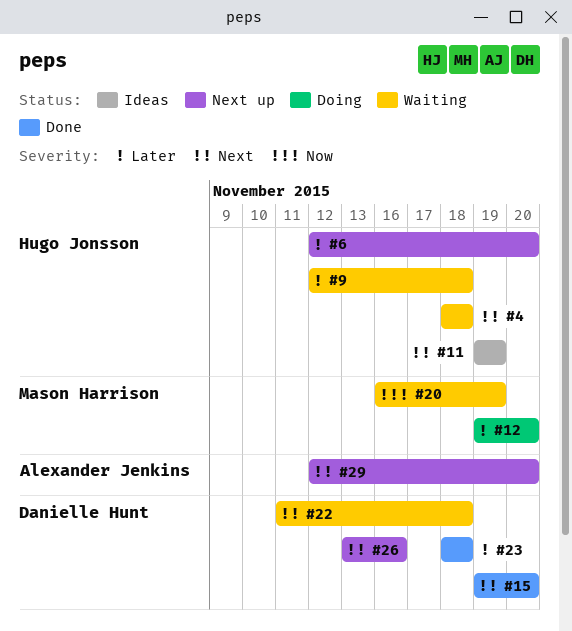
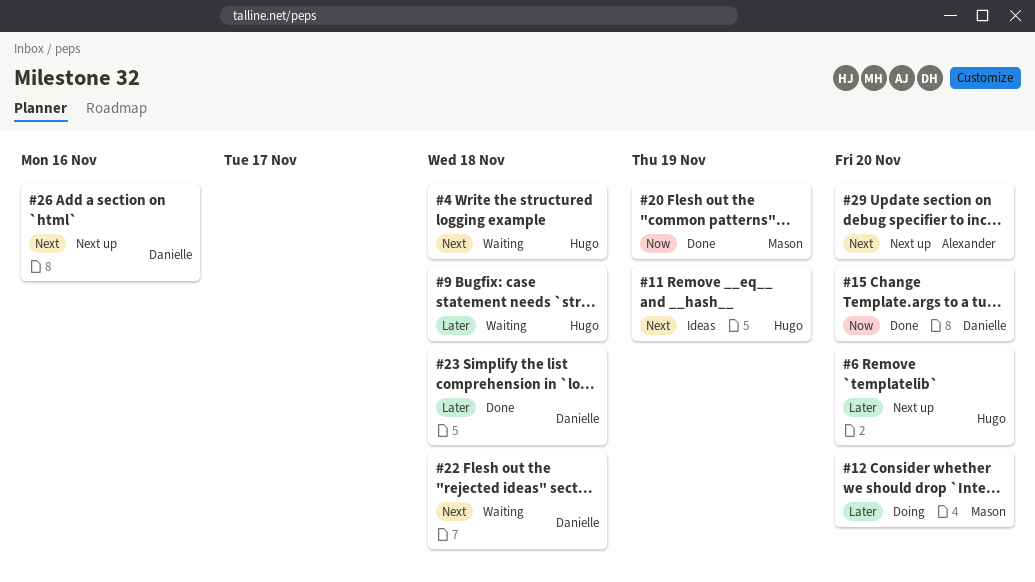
#15, priority: Next -> Now
#20, status: Waiting -> Done

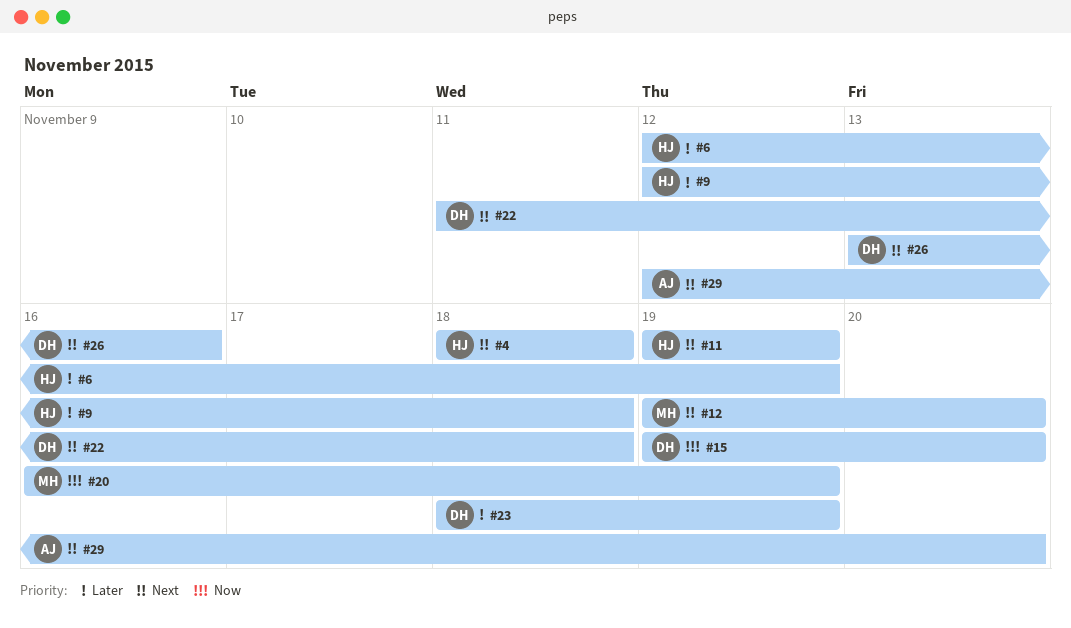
#6, due: Nov 20 -> Nov 19
#12, priority: Later -> Next
#23, due: Nov 18 -> Nov 19

